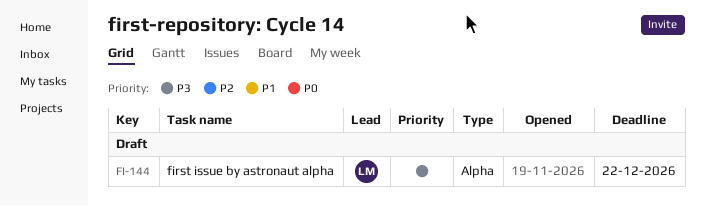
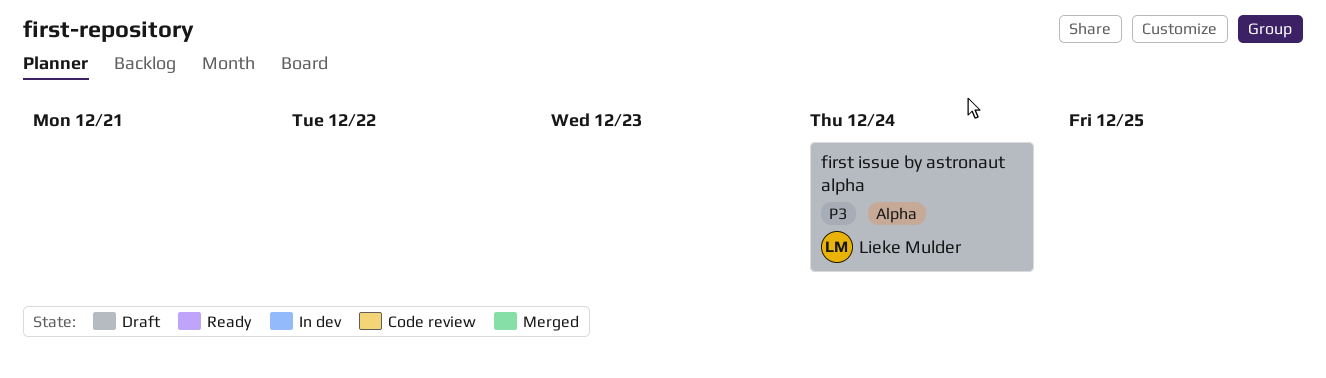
first issue by astronaut alpha, due: Dec 22 -> Dec 24

